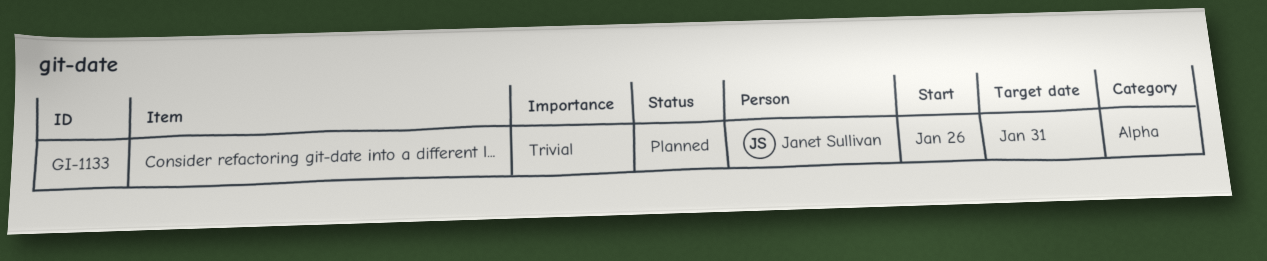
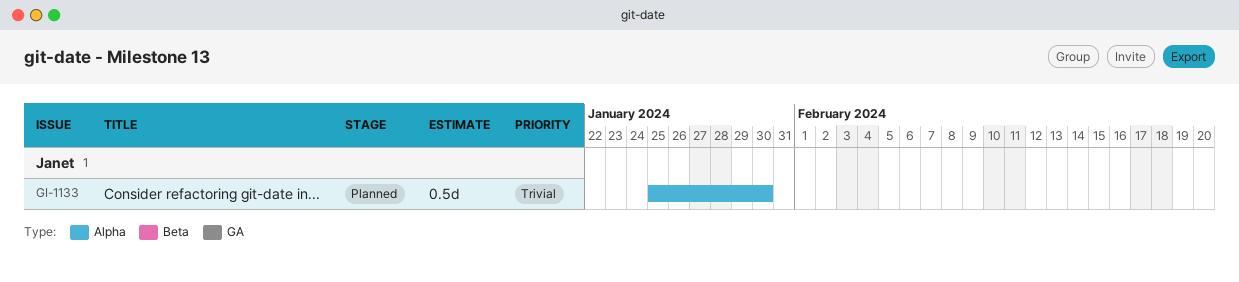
GI-1133, start: Jan 26 -> Jan 25
GI-1133, due: Jan 31 -> Jan 30

